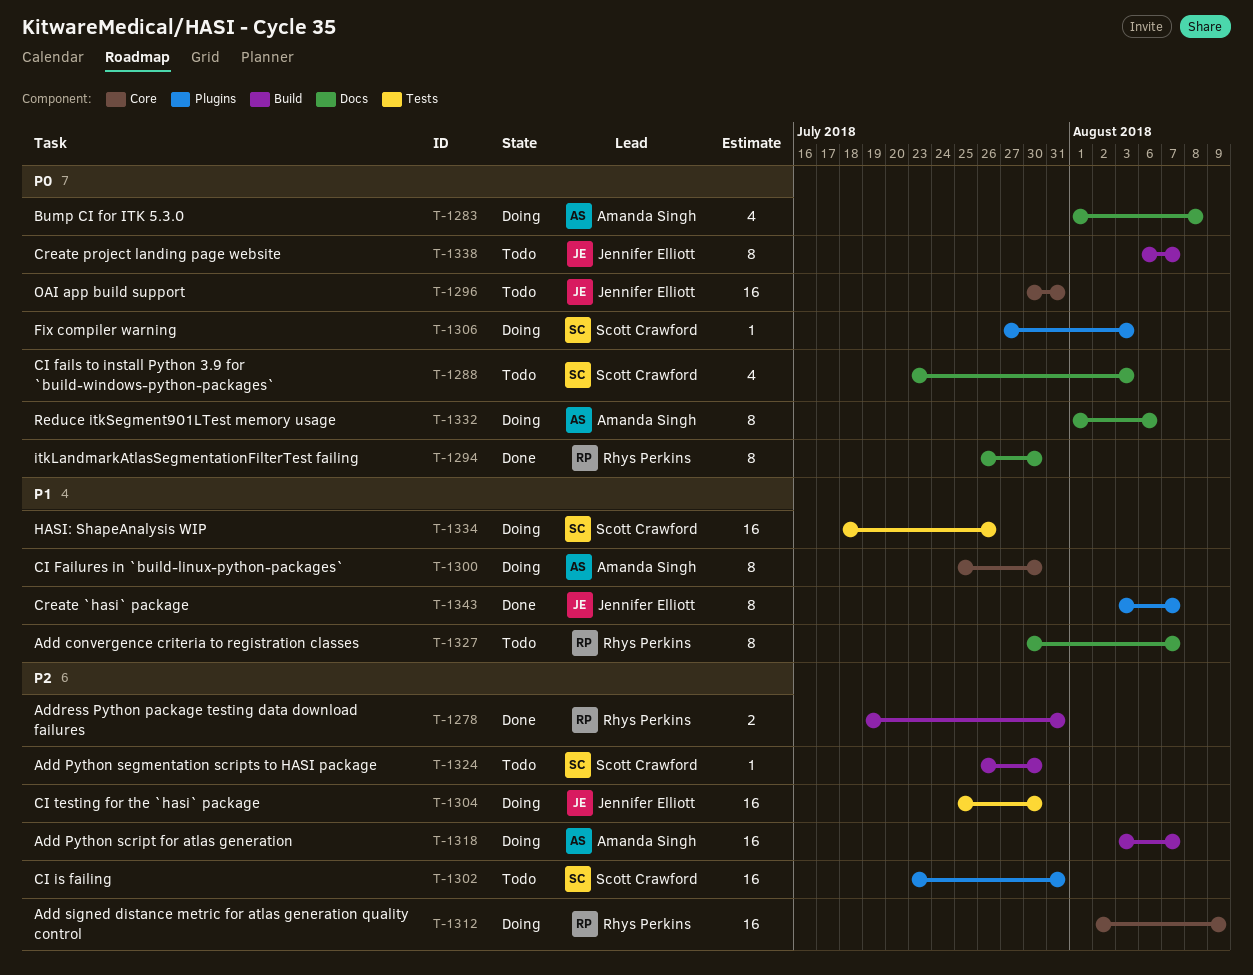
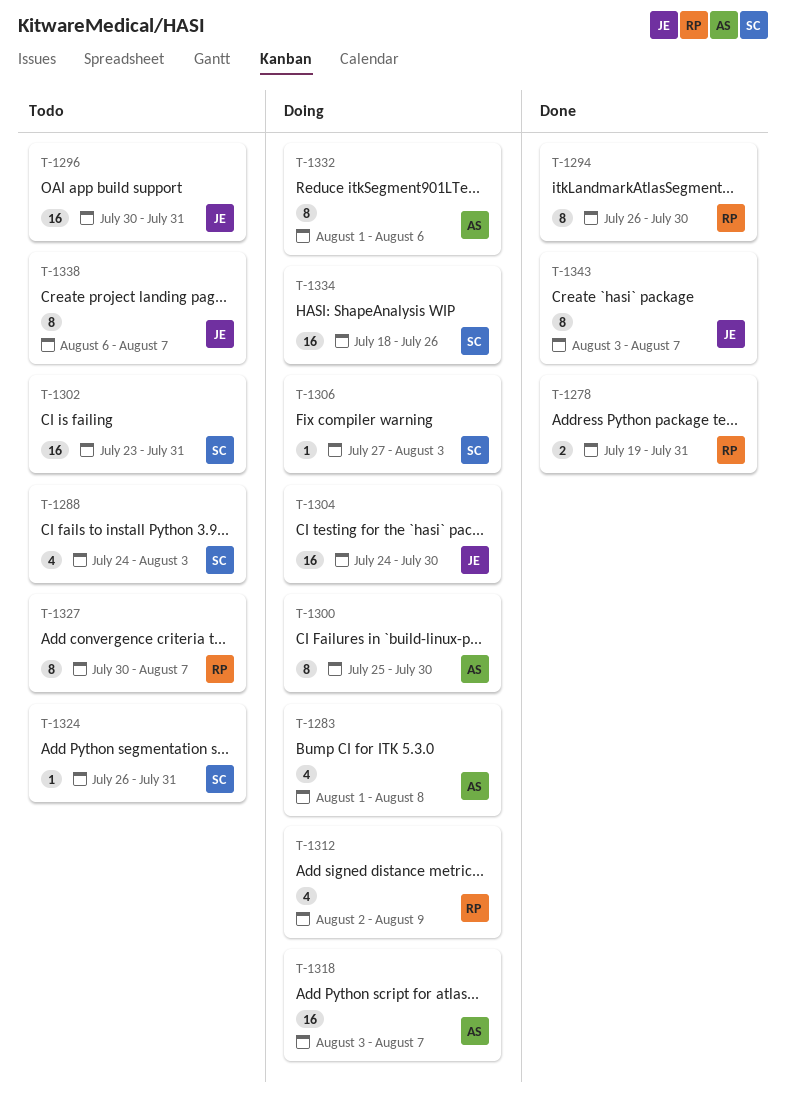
T-1288, start: Jul 23 -> Jul 24
T-1304, start: Jul 25 -> Jul 24
T-1312, estimate: 16 -> 4
T-1324, due: Jul 30 -> Jul 31

